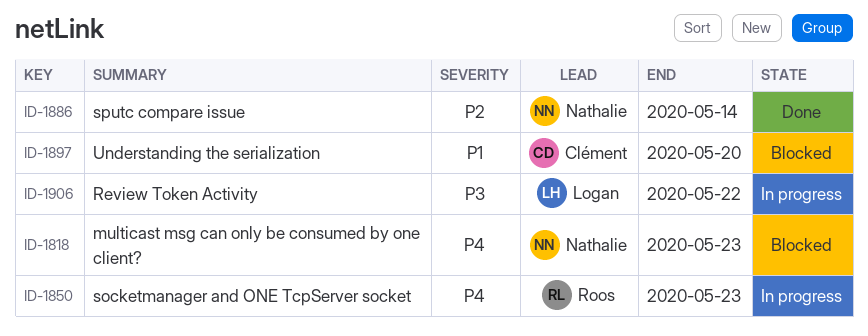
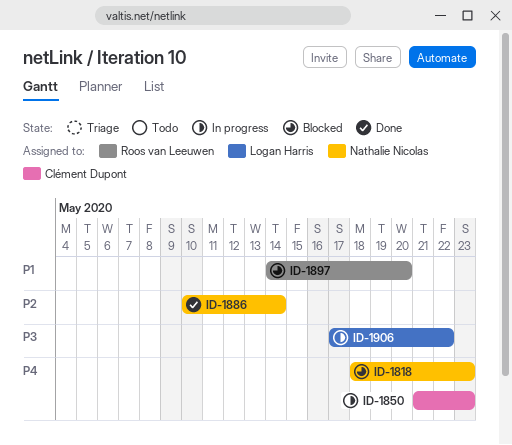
ID-1850, owner: Roos van Leeuwen -> Clément Dupont
ID-1897, owner: Clément Dupont -> Roos van Leeuwen

